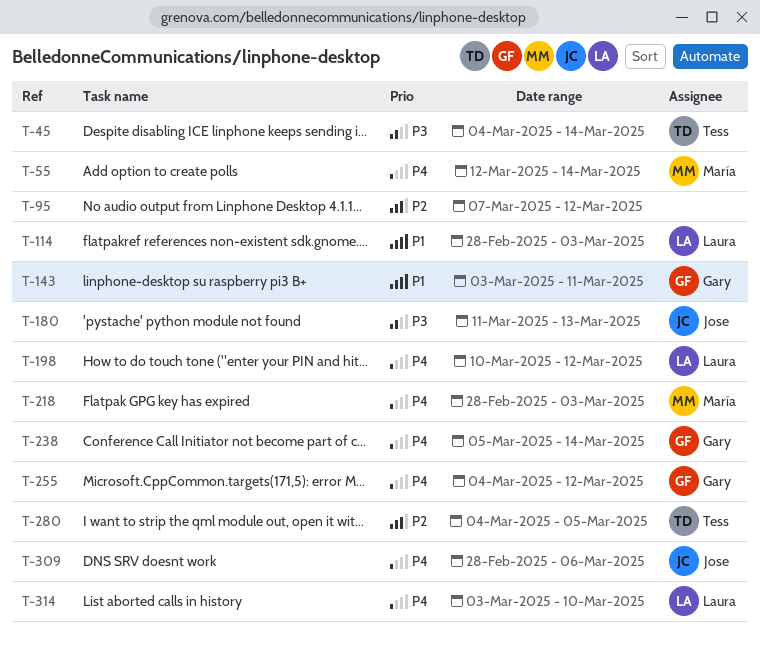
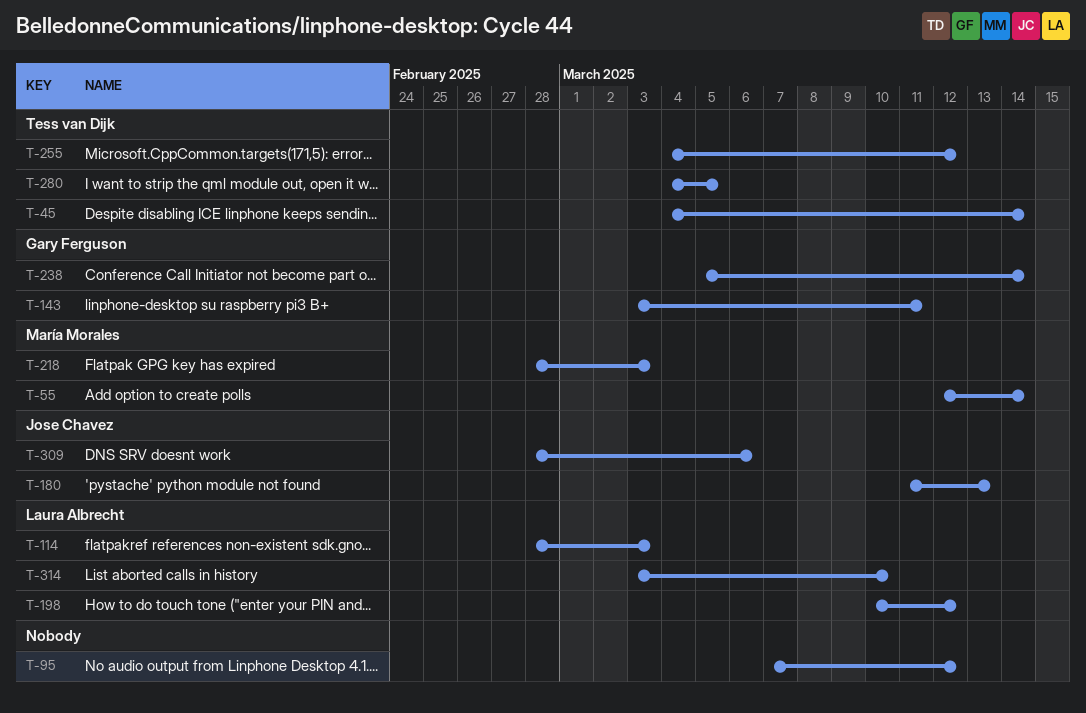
T-255, owner: Gary Ferguson -> Tess van Dijk

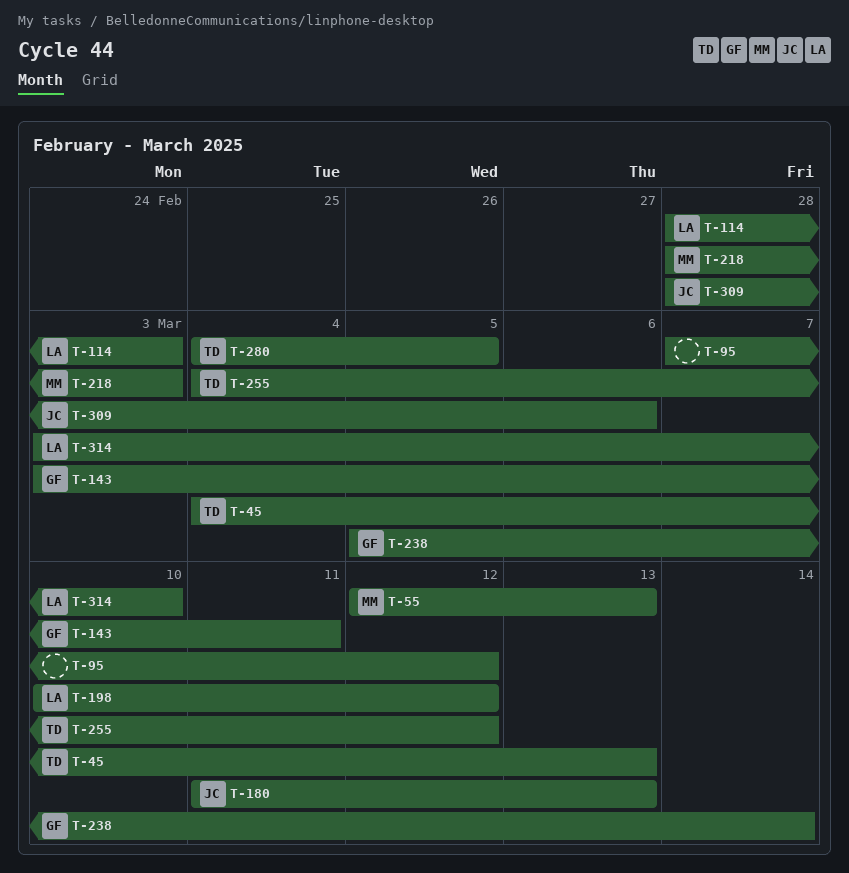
T-45, due: Mar 14 -> Mar 13
T-55, due: Mar 14 -> Mar 13

